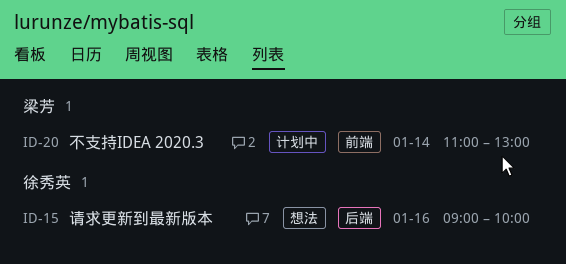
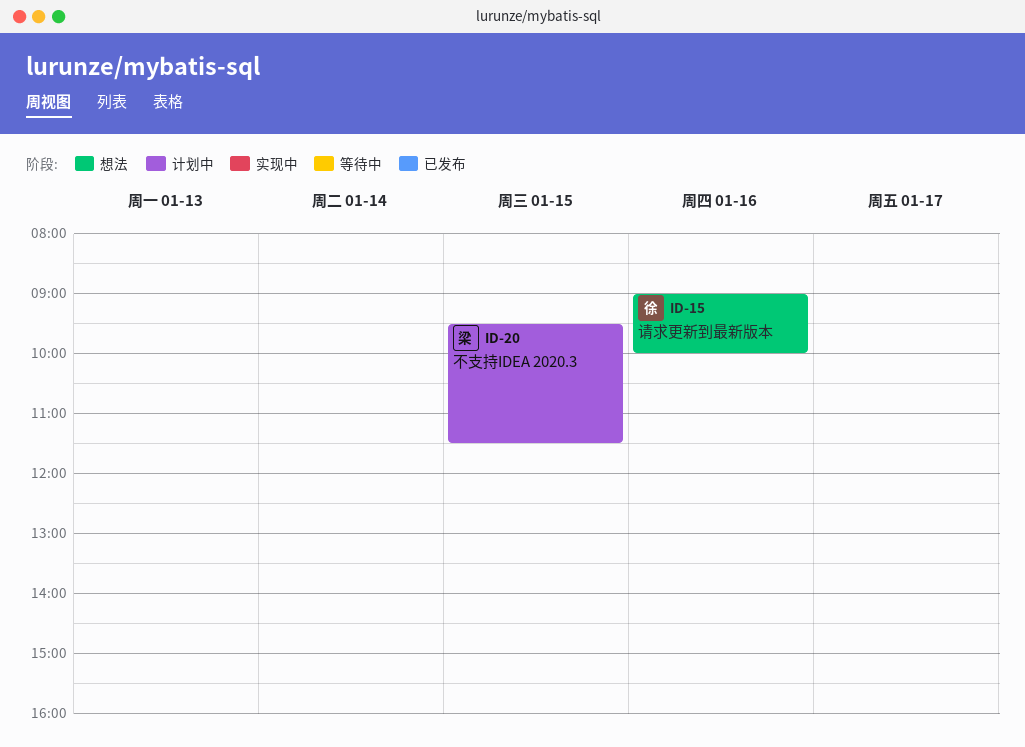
ID-20, day: Jan 14 -> Jan 15
ID-20, begins: 11:00 -> 09:30
ID-20, ends: 13:00 -> 11:30

